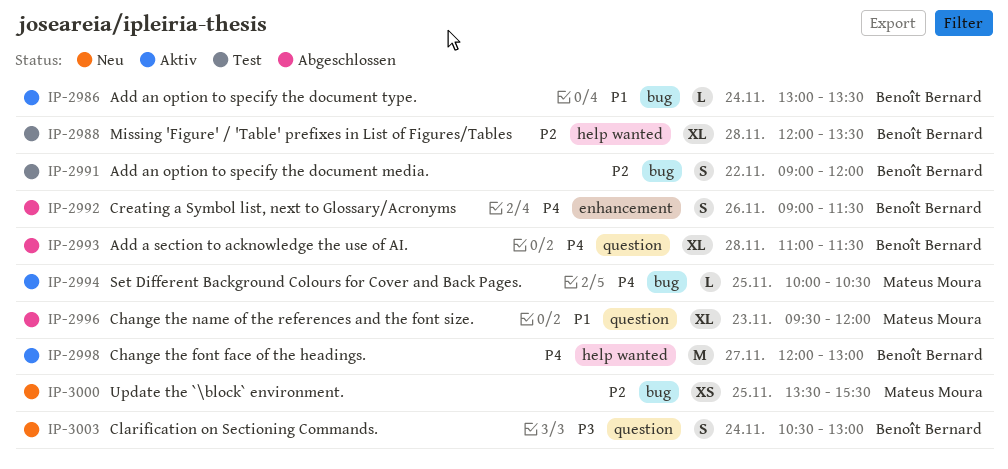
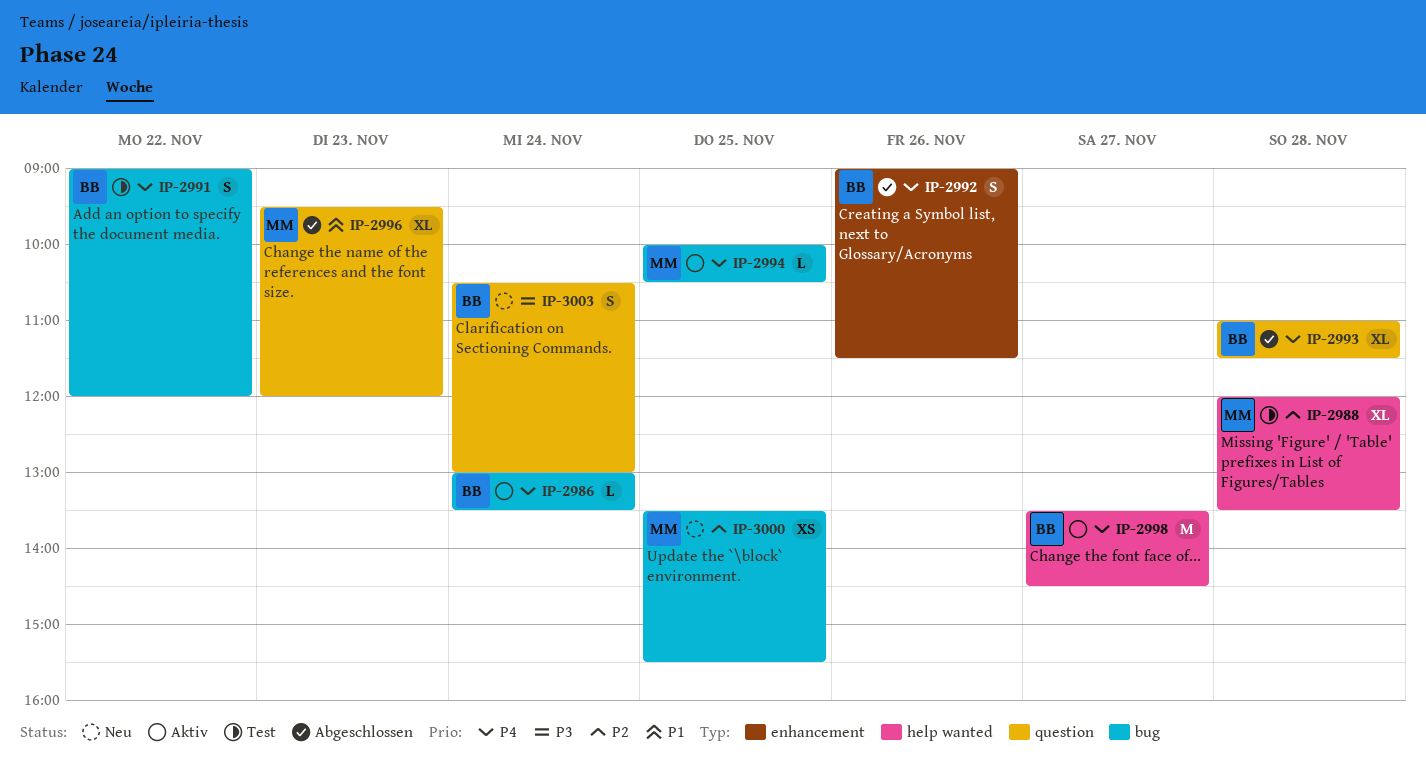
IP-2986, priority: P1 -> P4
IP-2988, owner: Benoît Bernard -> Mateus Moura
IP-2991, priority: P2 -> P4
IP-2998, begins: 12:00 -> 13:30
IP-2998, ends: 13:00 -> 14:30

